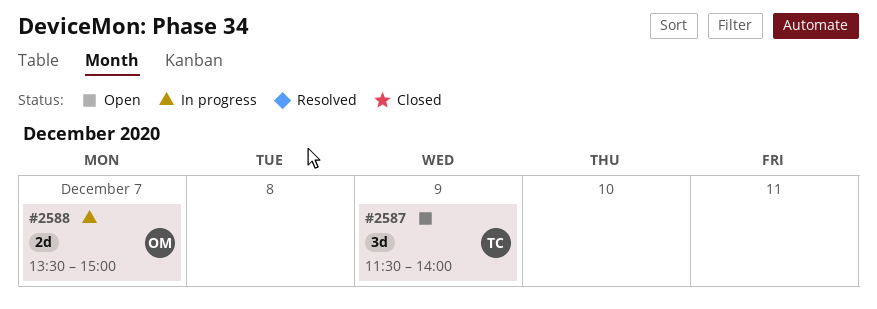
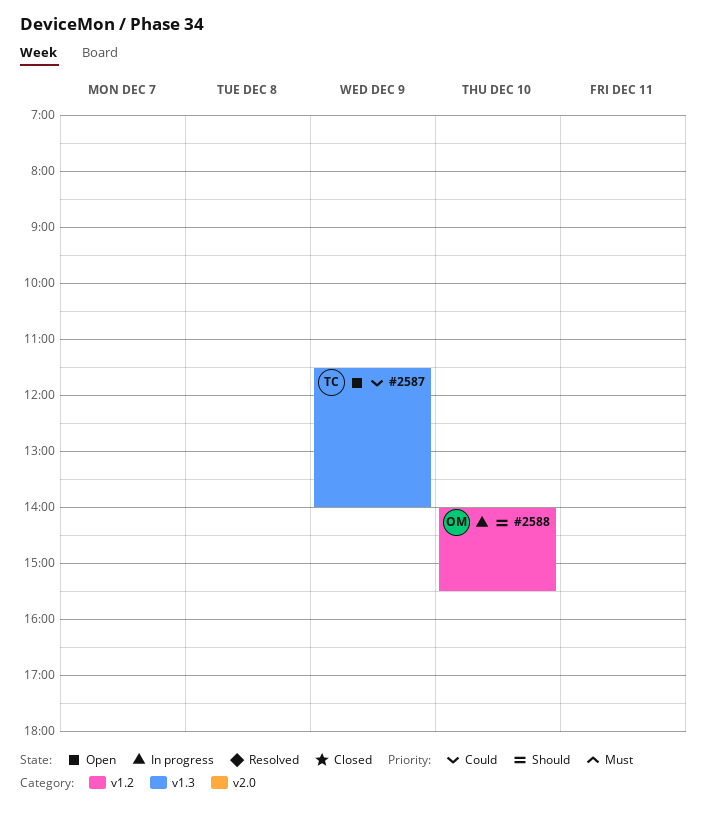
#2588, day: Dec 7 -> Dec 10
#2588, begins: 13:30 -> 14:00
#2588, ends: 15:00 -> 15:30

